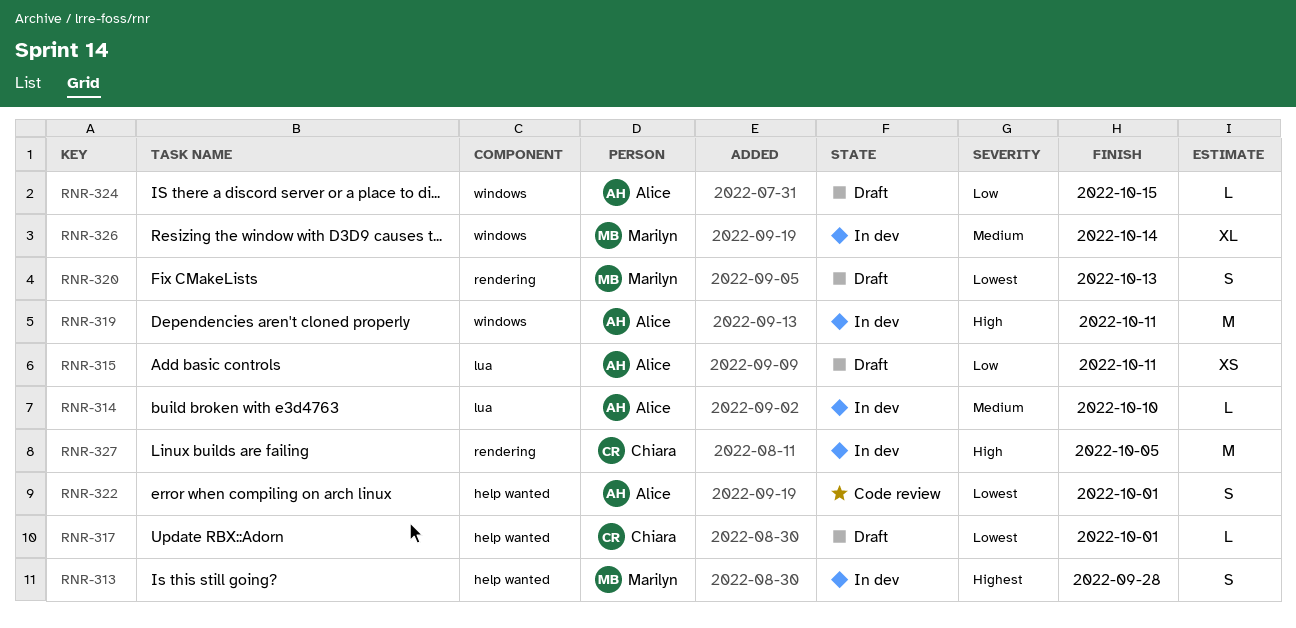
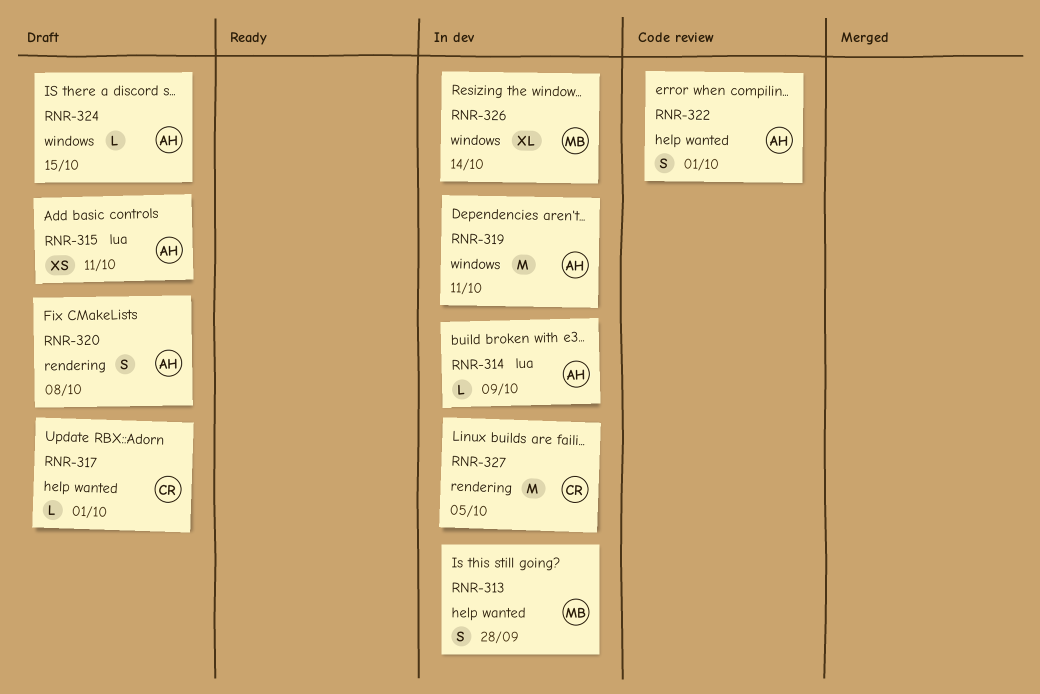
RNR-314, due: Oct 10 -> Oct 9
RNR-320, owner: Marilyn -> Alice
RNR-320, due: Oct 13 -> Oct 8

